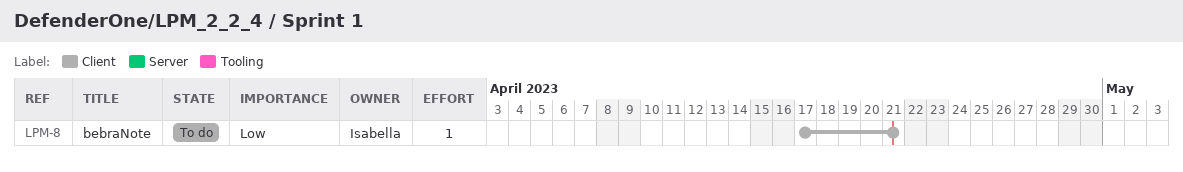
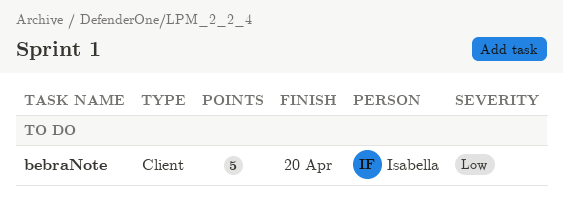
bebraNote, estimate: 1 -> 5
bebraNote, due: Apr 21 -> Apr 20

